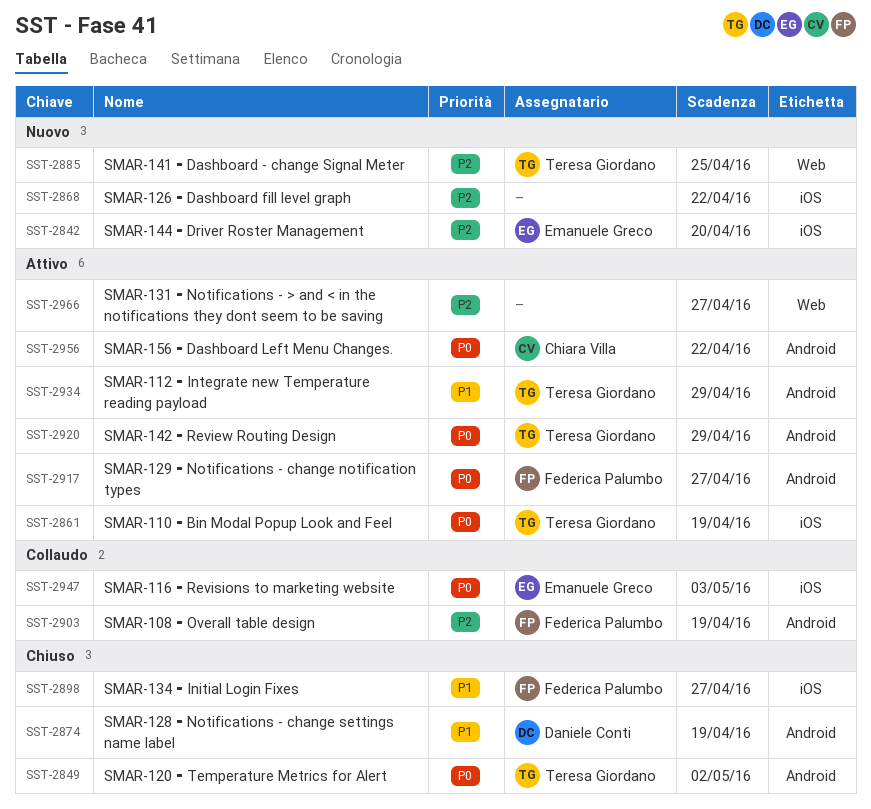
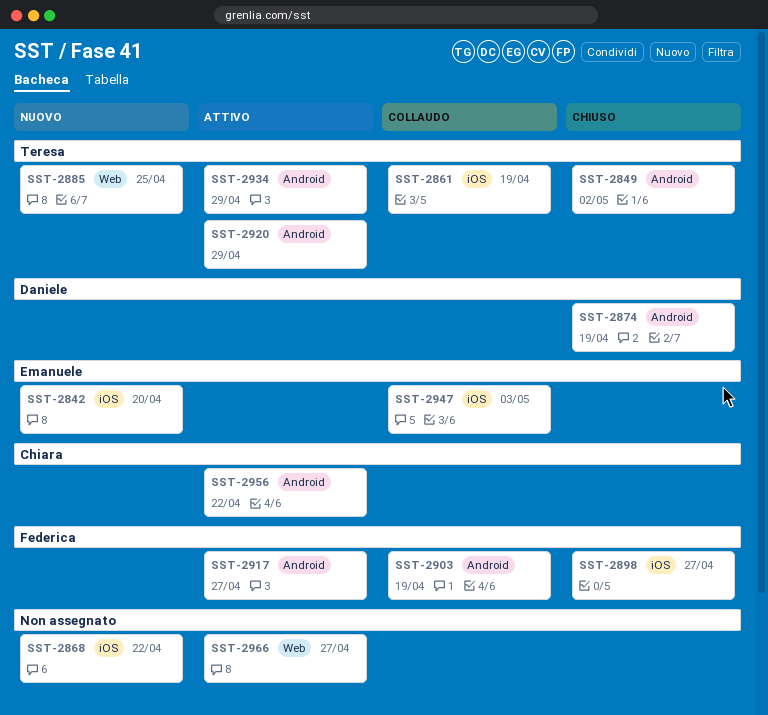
SST-2861, status: Attivo -> Collaudo

